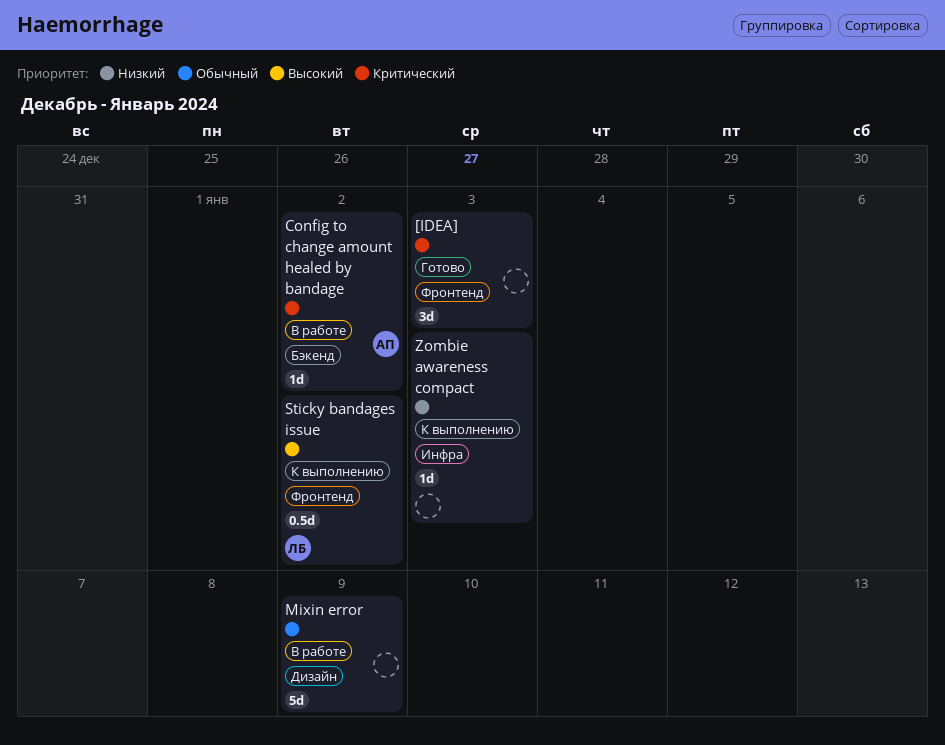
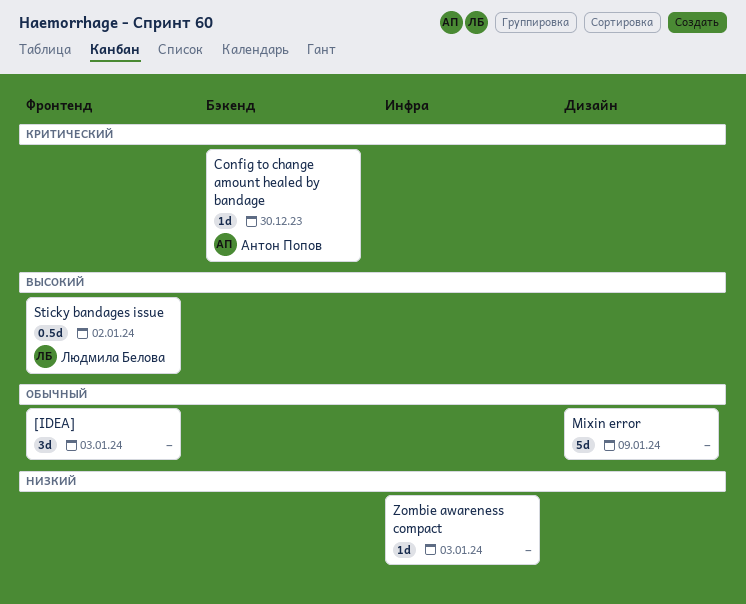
[IDEA], priority: Критический -> Обычный
Config to change amount healed by bandage, due: Jan 2 -> Dec 30

